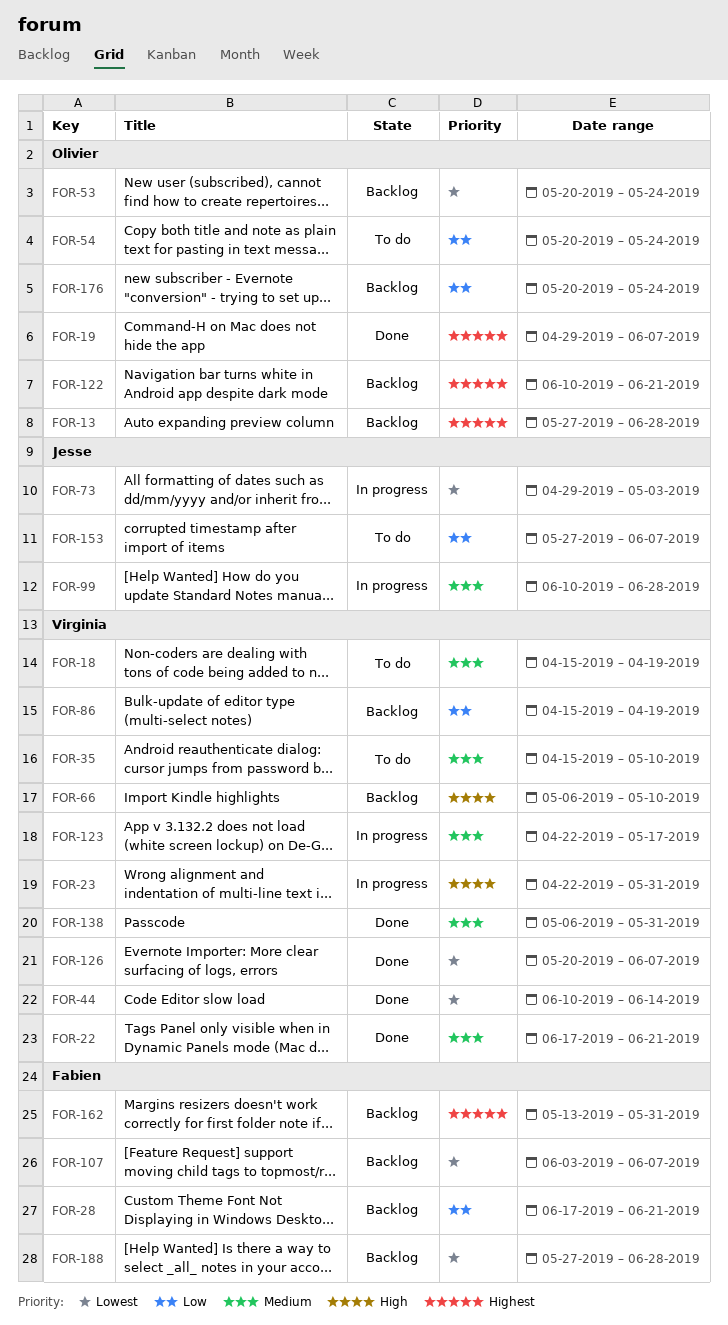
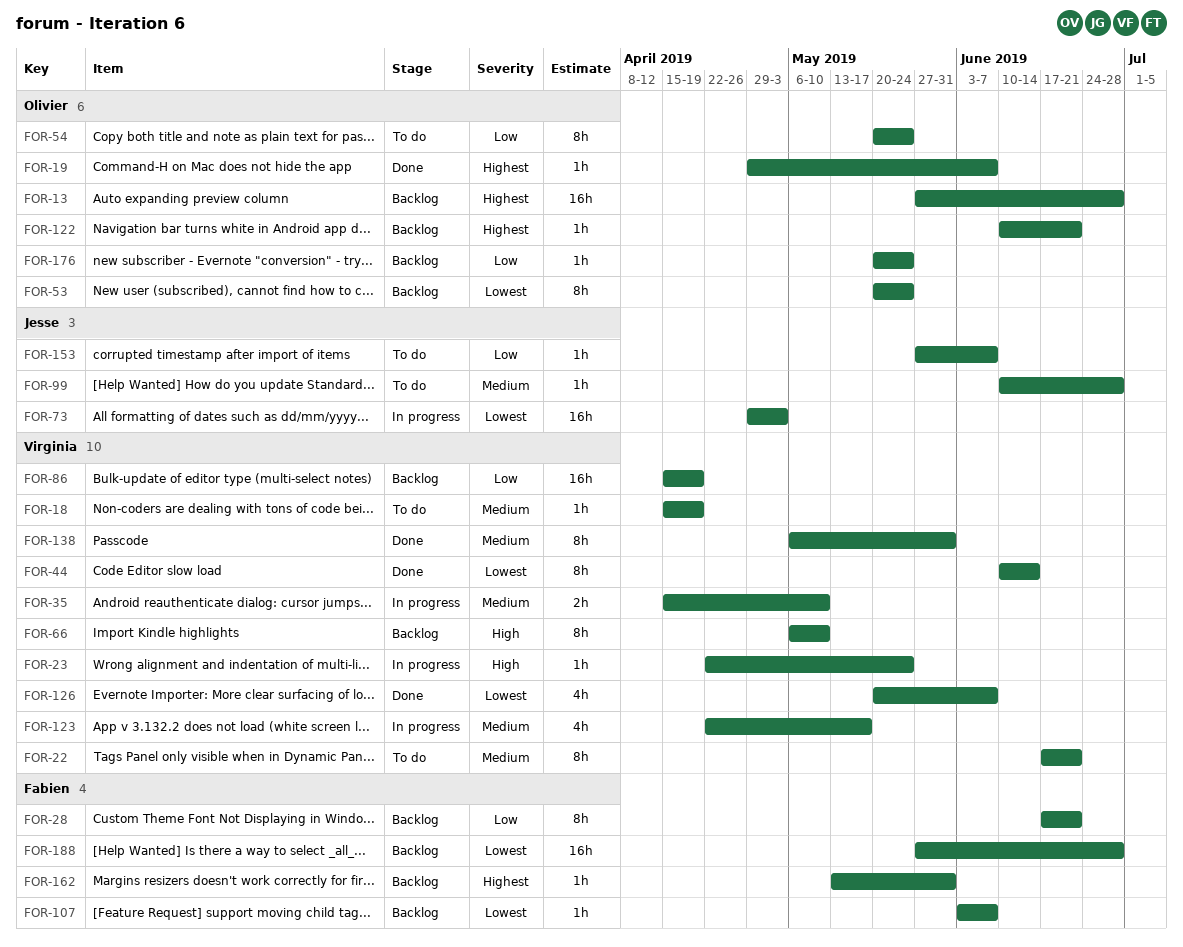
FOR-22, status: Done -> To do
FOR-23, due: May 31 -> May 24
FOR-35, status: To do -> In progress
FOR-99, status: In progress -> To do

